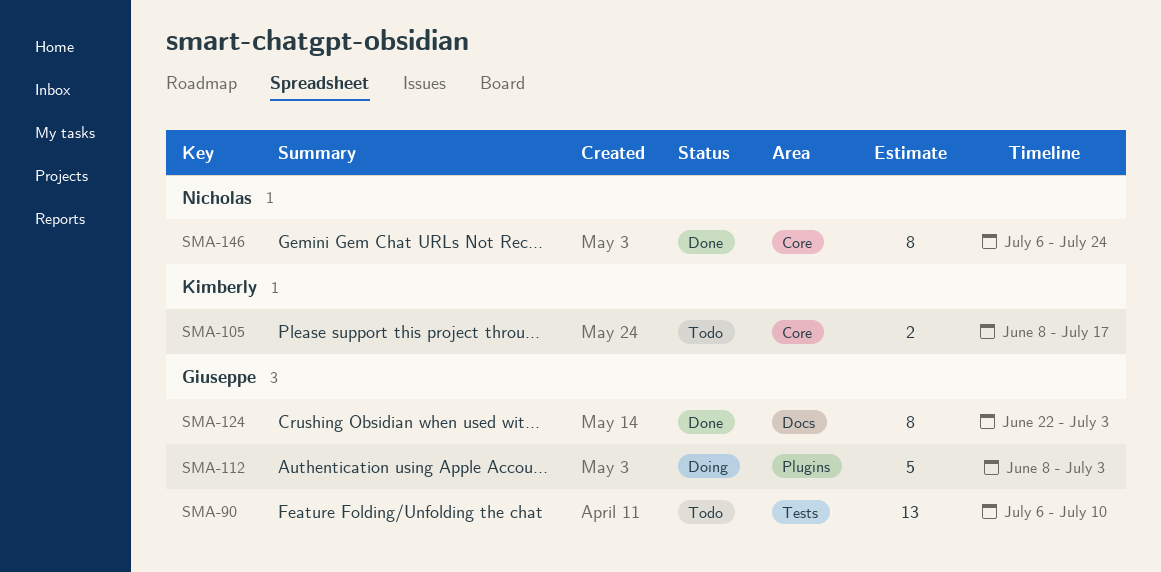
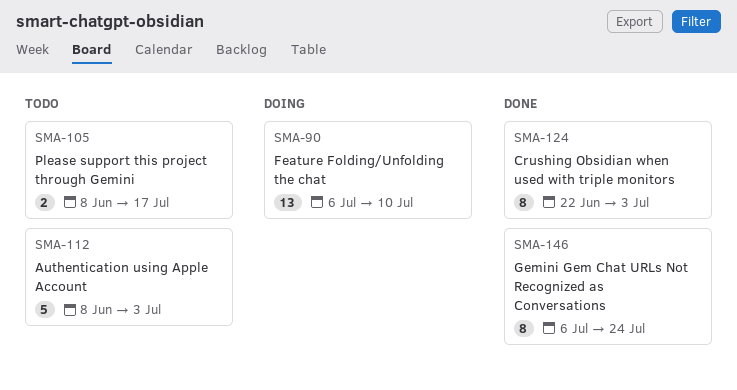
SMA-90, status: Todo -> Doing
SMA-112, status: Doing -> Todo

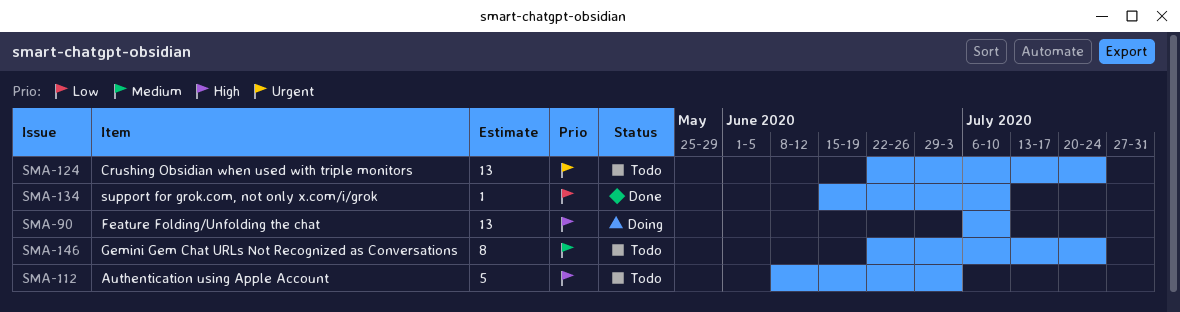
SMA-105: present -> none
SMA-124, status: Done -> Todo
SMA-124, estimate: 8 -> 13
SMA-124, due: Jul 3 -> Jul 24
SMA-134: none -> present
SMA-146, status: Done -> Todo
SMA-146, start: Jul 6 -> Jun 22

